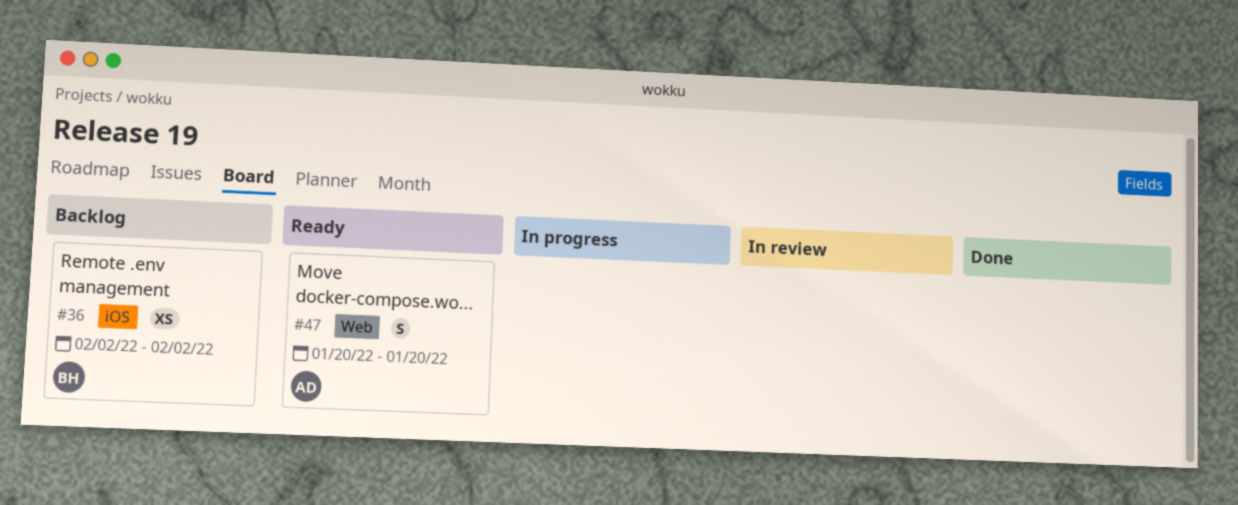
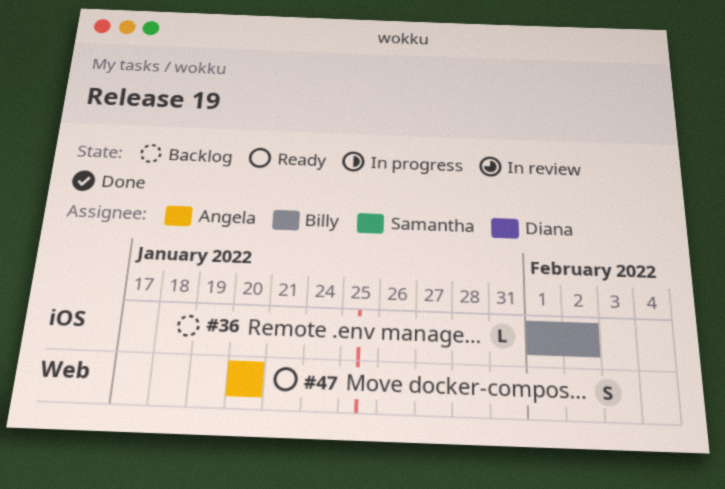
#36, estimate: XS -> L
#36, start: Feb 2 -> Feb 1

